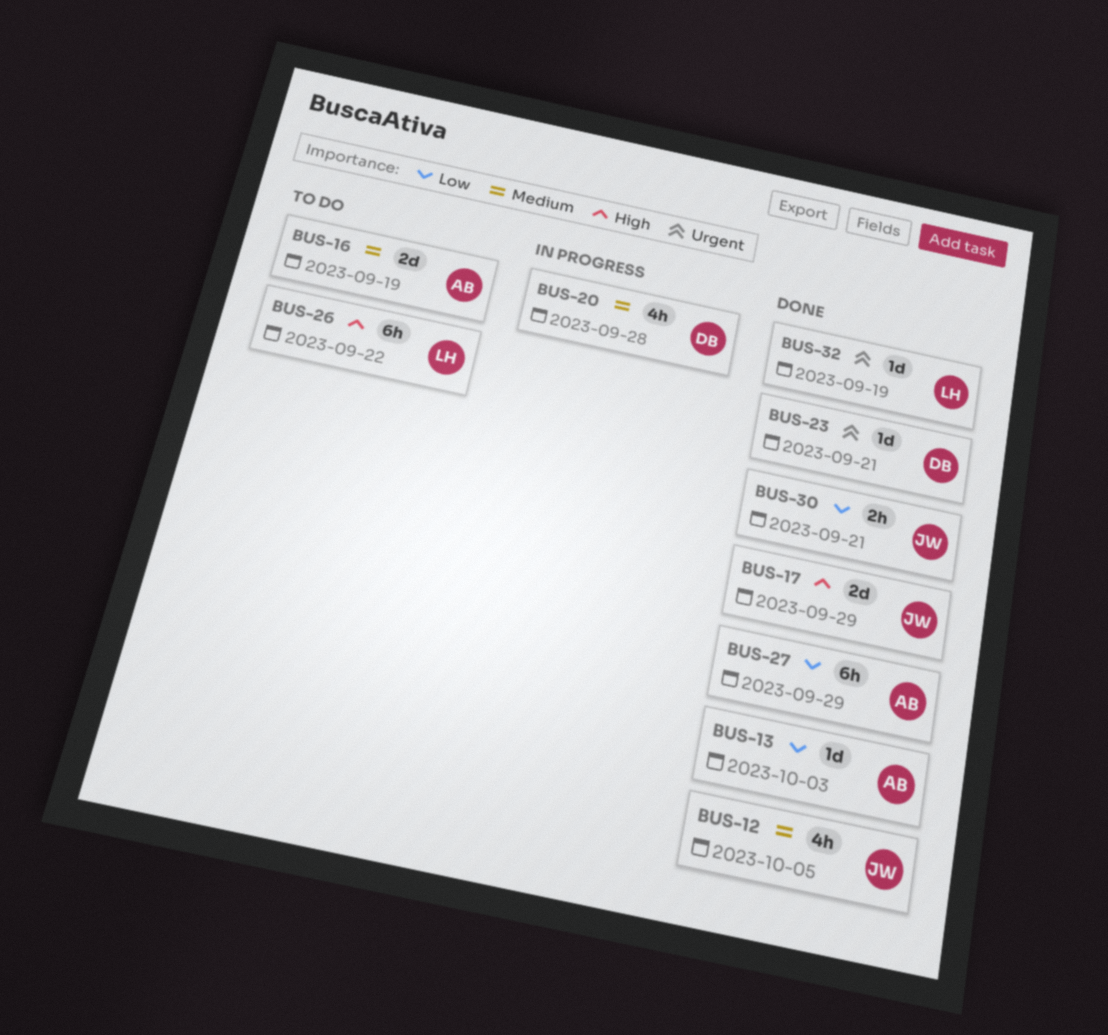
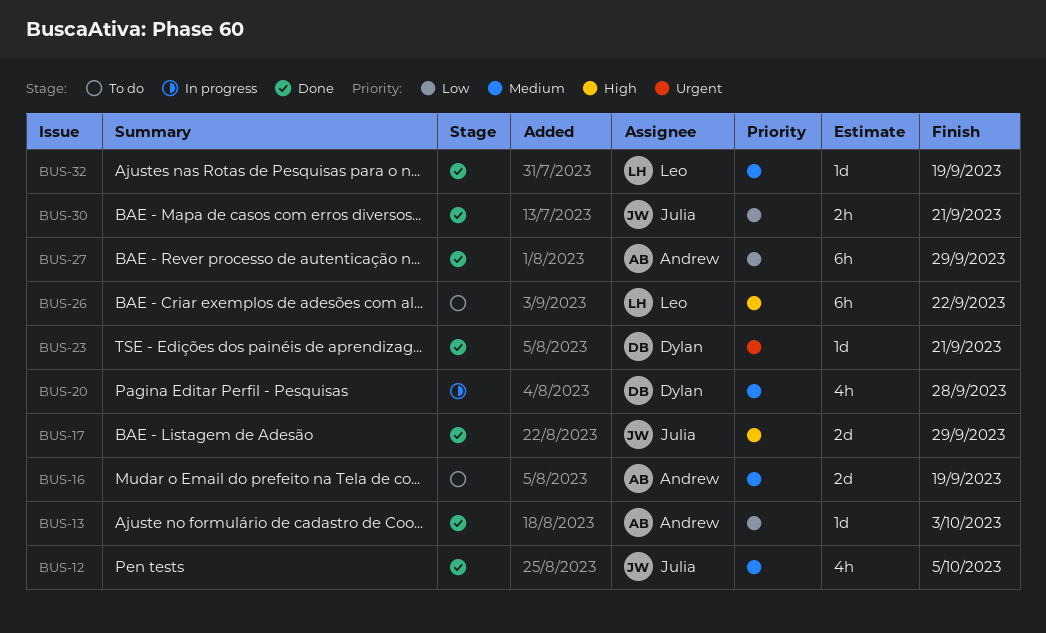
BUS-32, priority: Urgent -> Medium

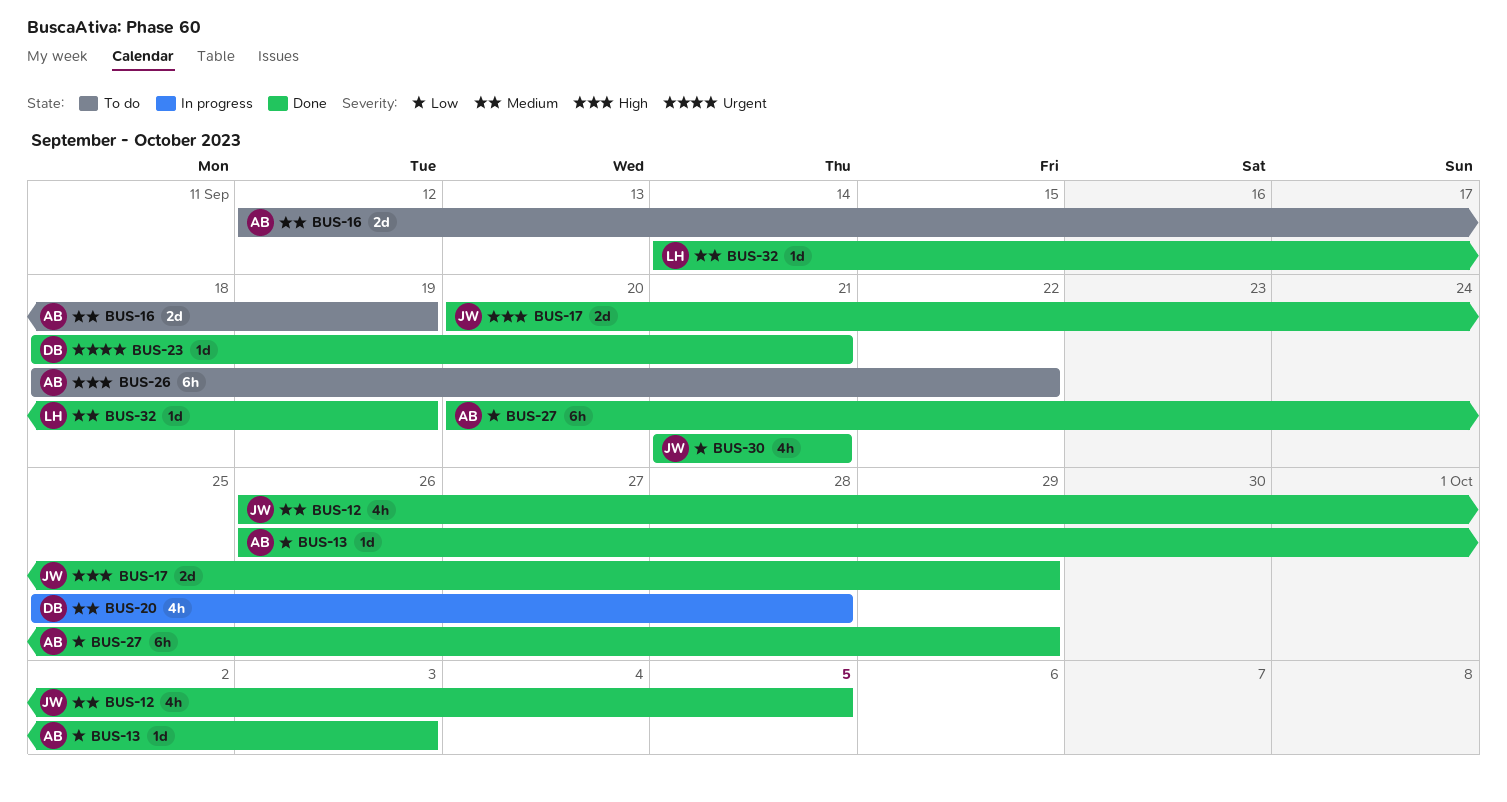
BUS-26, owner: Leo -> Andrew
BUS-30, estimate: 2h -> 4h

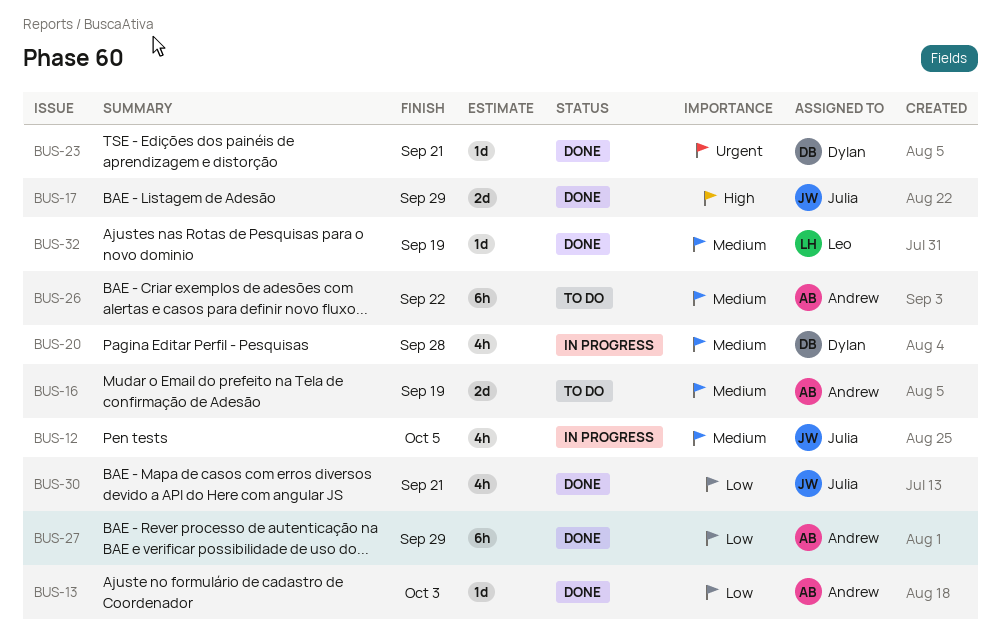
BUS-12, status: Done -> In progress
BUS-26, priority: High -> Medium

